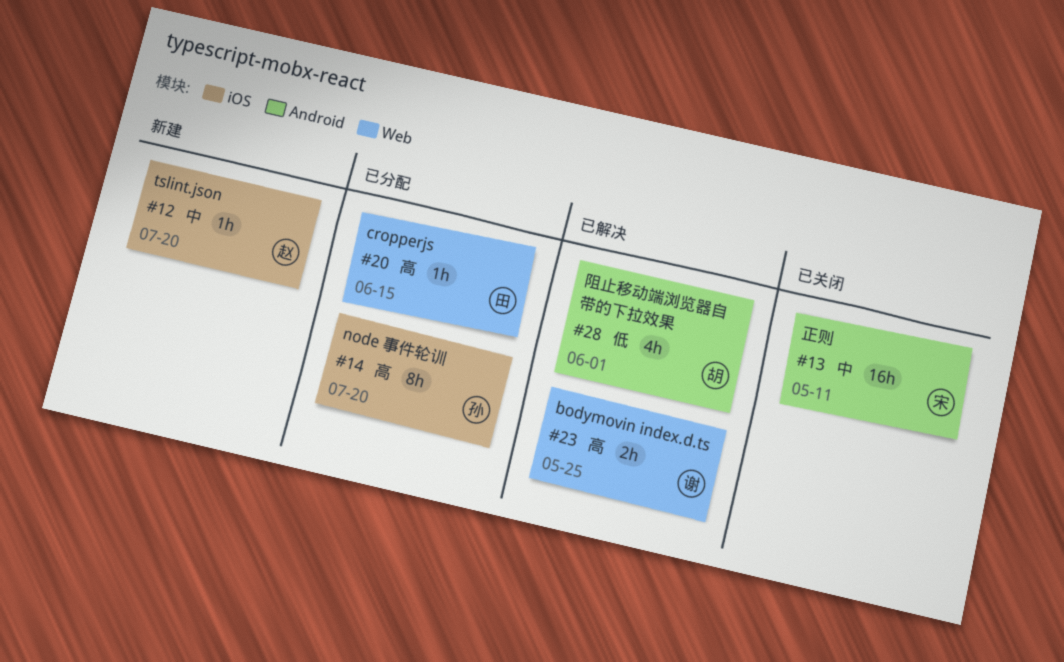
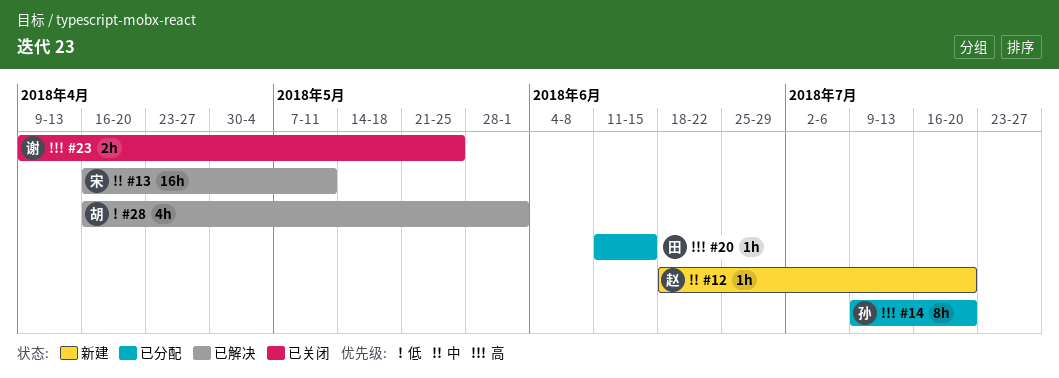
#13, status: 已关闭 -> 已解决
#23, status: 已解决 -> 已关闭

